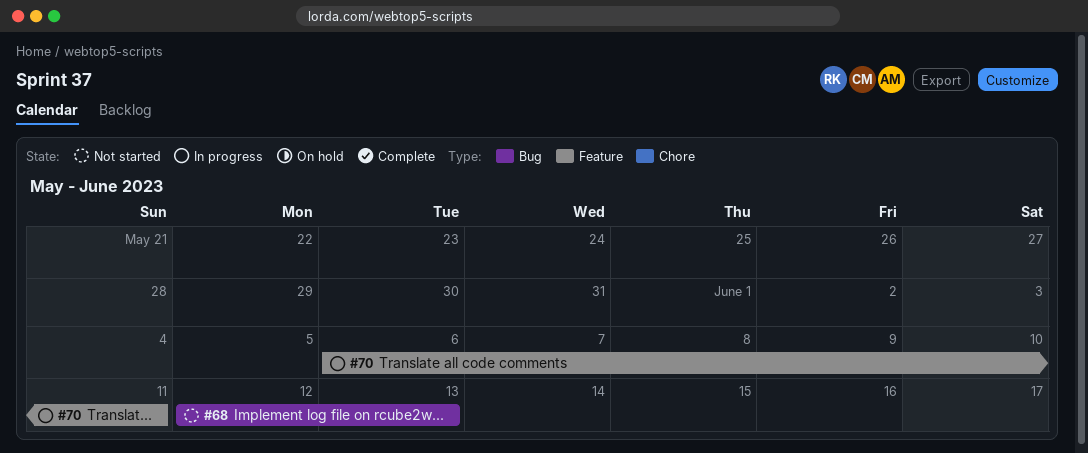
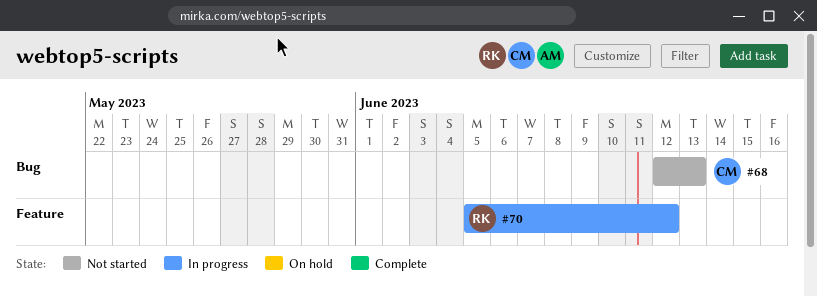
#70, start: Jun 6 -> Jun 5
#70, due: Jun 11 -> Jun 12

